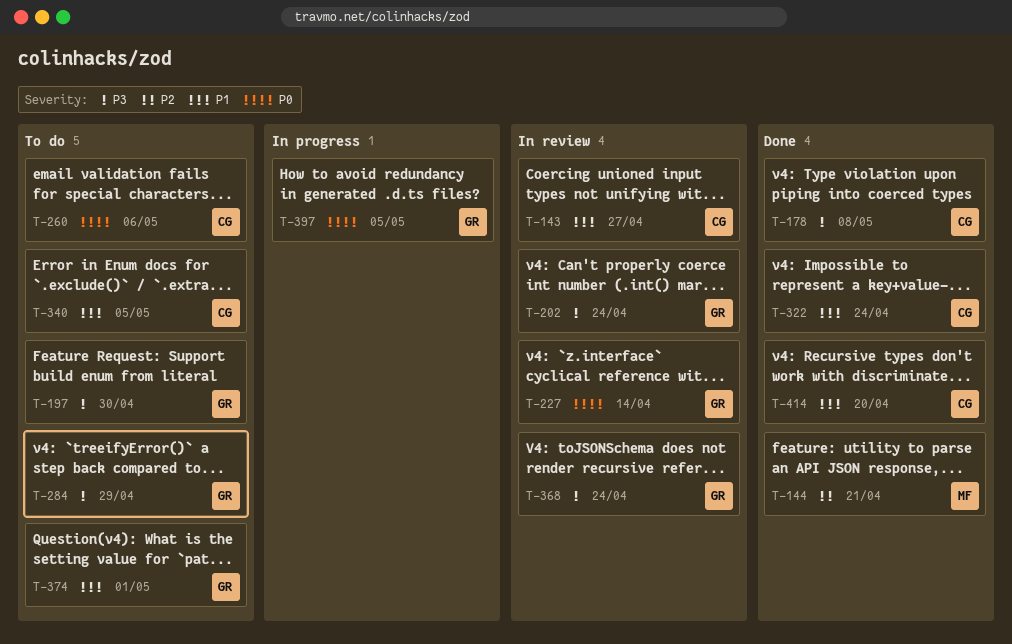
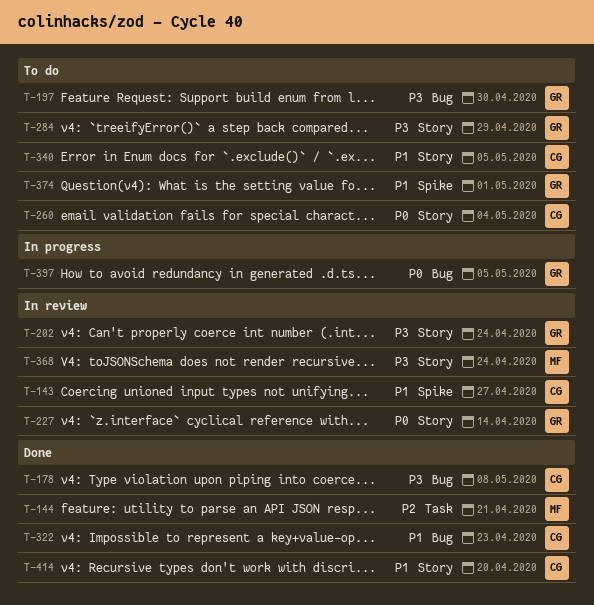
T-260, due: May 6 -> May 4
T-322, due: Apr 24 -> Apr 23
T-368, owner: GR -> MF

